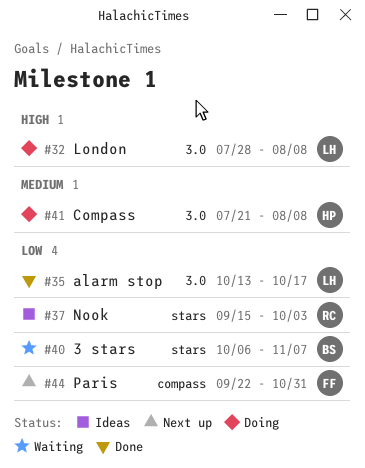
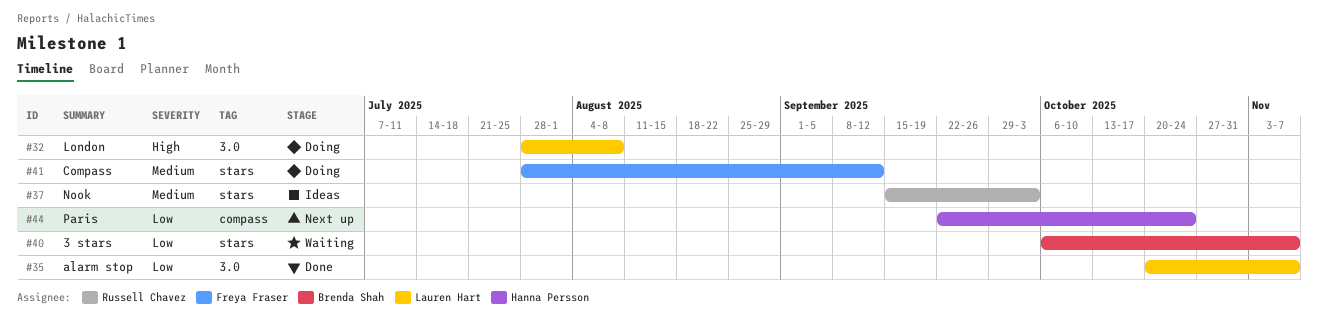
#35, start: Oct 13 -> Oct 20
#35, due: Oct 17 -> Nov 7
#37, priority: Low -> Medium
#41, owner: Hanna Persson -> Freya Fraser
#41, label: 3.0 -> stars
#41, start: Jul 21 -> Jul 28
#41, due: Aug 8 -> Sep 12
#44, owner: Freya Fraser -> Hanna Persson
#44, due: Oct 31 -> Oct 24

